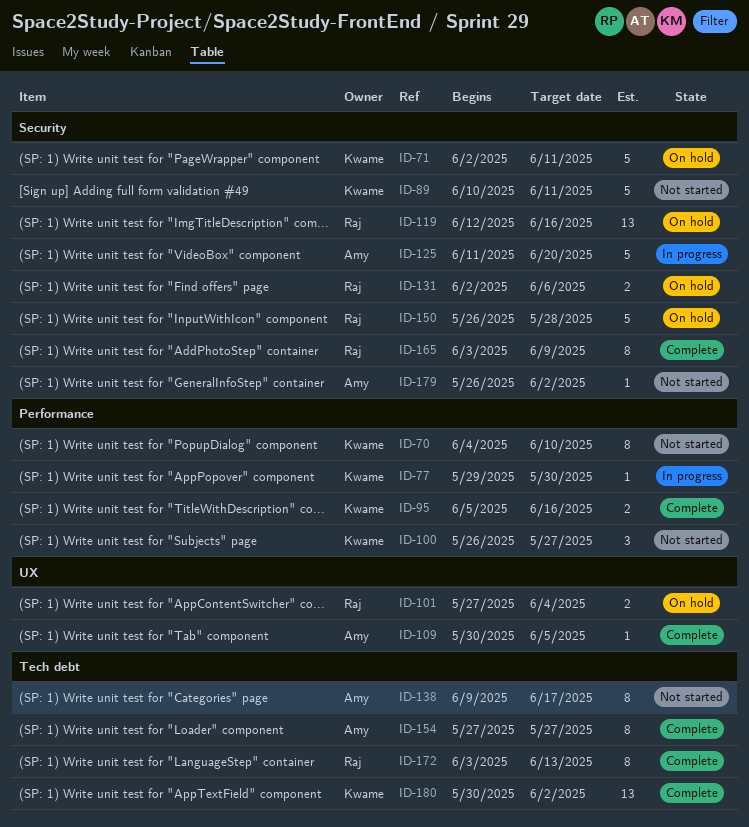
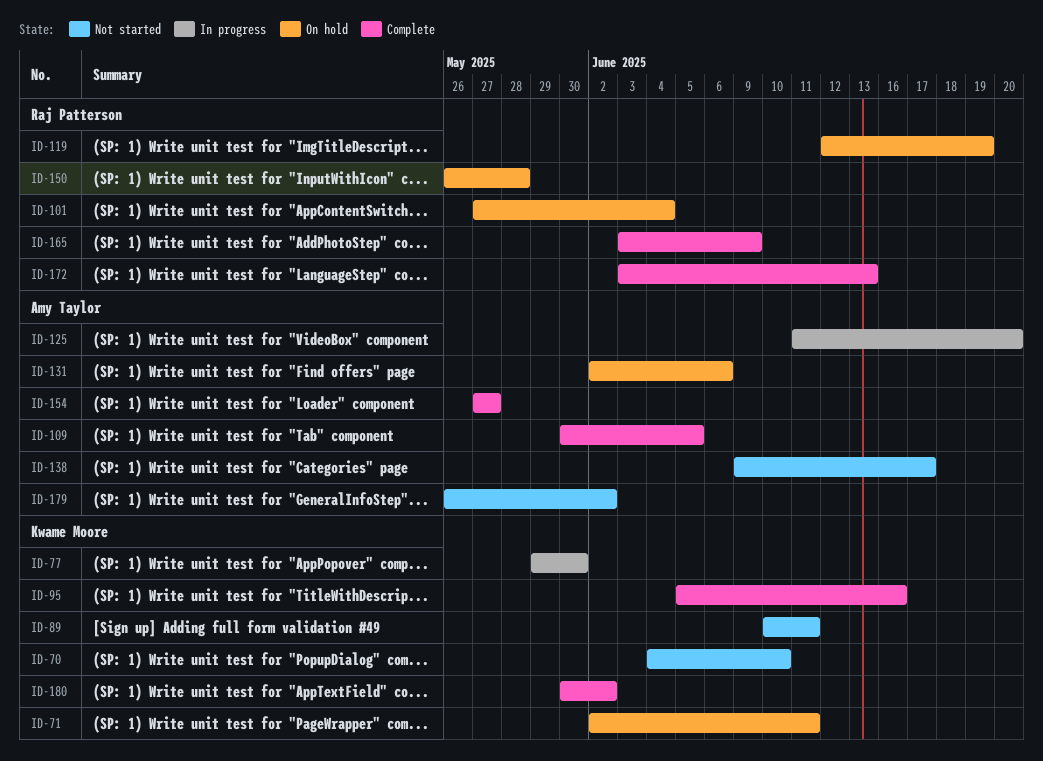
ID-100: present -> none
ID-119, due: Jun 16 -> Jun 19
ID-131, owner: Raj Patterson -> Amy Taylor

